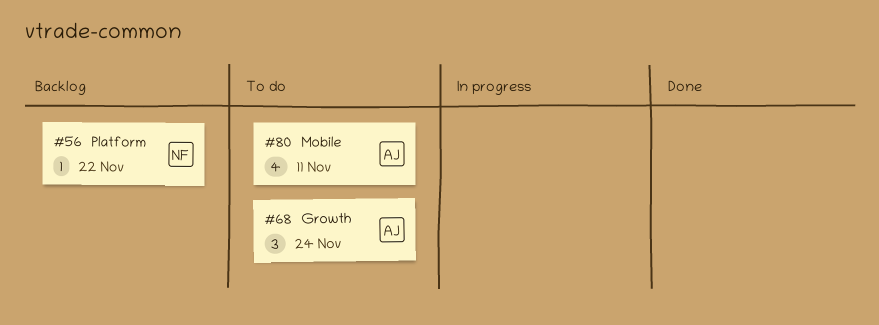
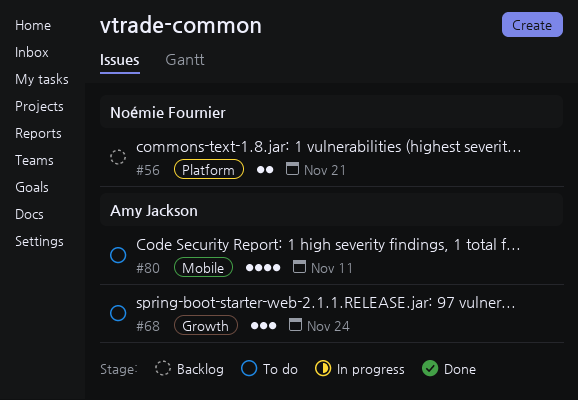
#56, estimate: 1 -> 2
#56, due: Nov 22 -> Nov 21

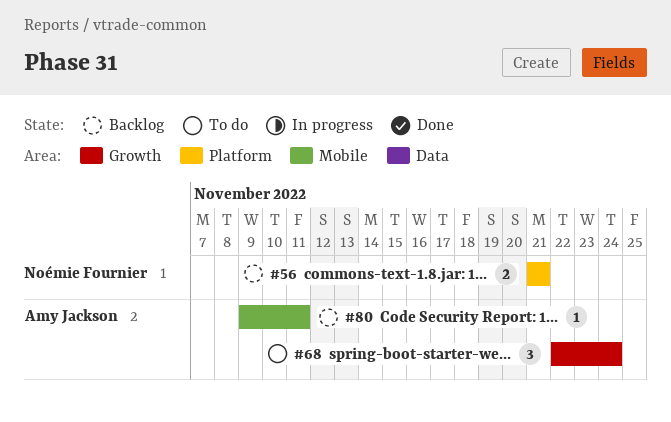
#80, status: To do -> Backlog
#80, estimate: 4 -> 1

